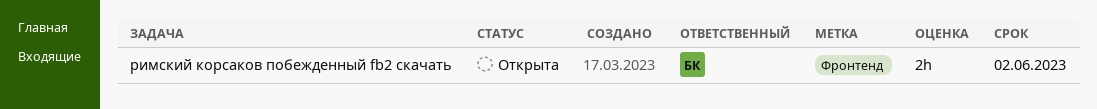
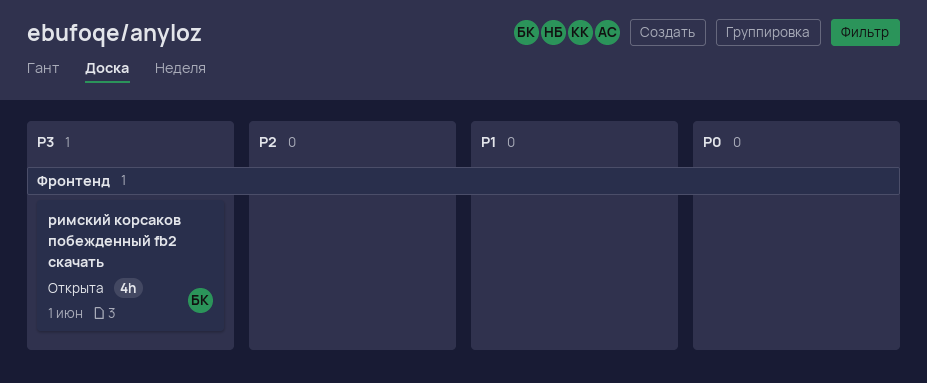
римский корсаков побежденный fb2 скачать, estimate: 2h -> 4h
римский корсаков побежденный fb2 скачать, due: Jun 2 -> Jun 1

